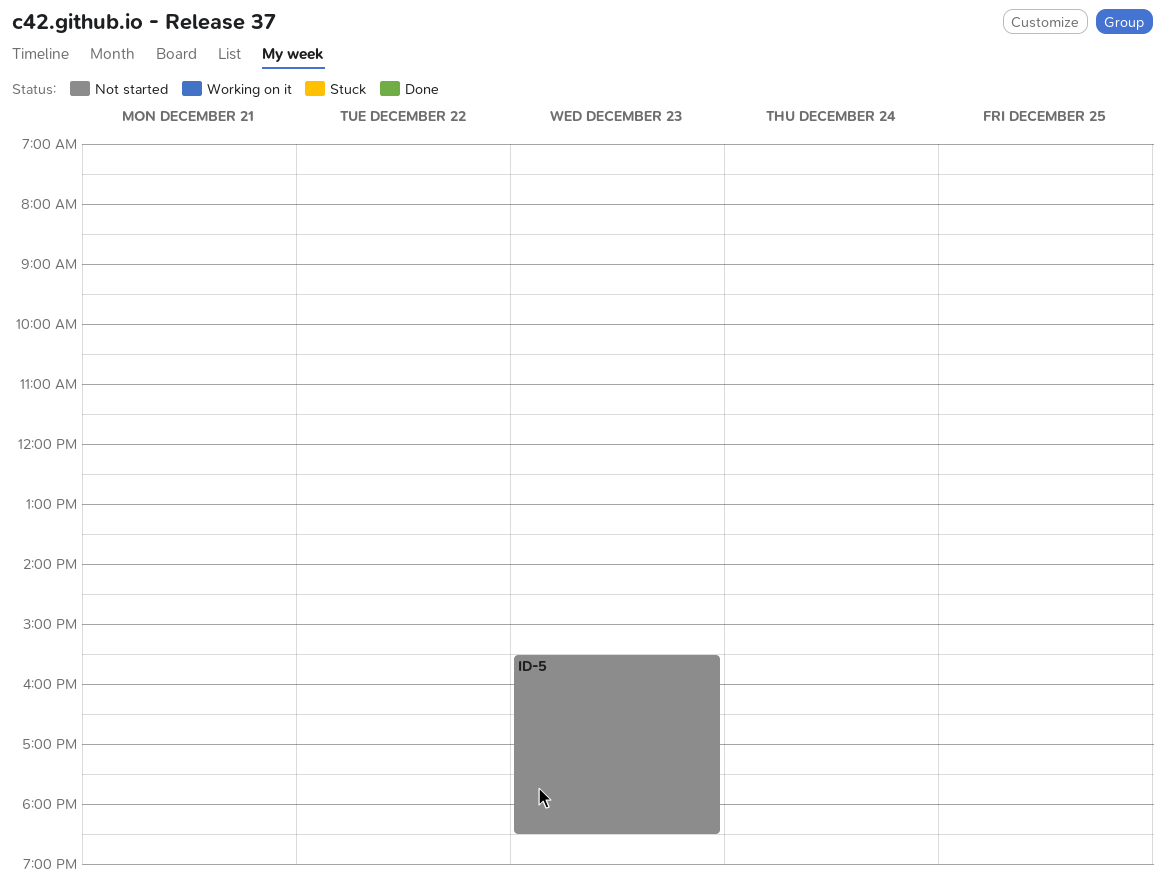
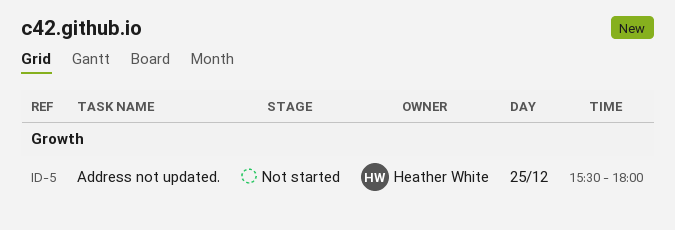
ID-5, day: Dec 23 -> Dec 25
ID-5, ends: 18:30 -> 18:00

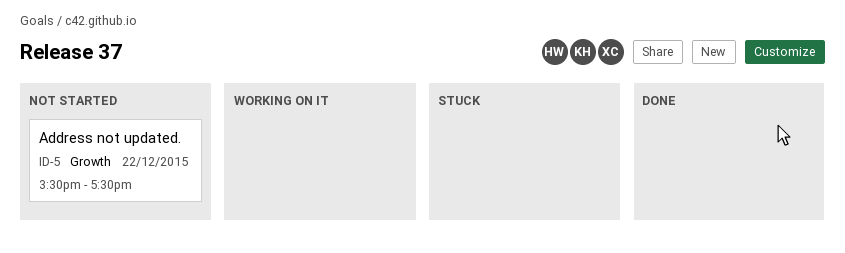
ID-5, day: Dec 25 -> Dec 22
ID-5, ends: 18:00 -> 17:30

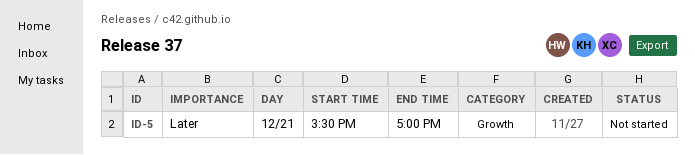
ID-5, day: Dec 22 -> Dec 21
ID-5, ends: 17:30 -> 17:00

